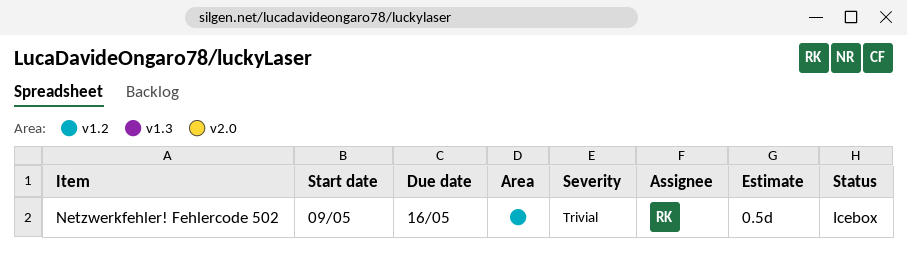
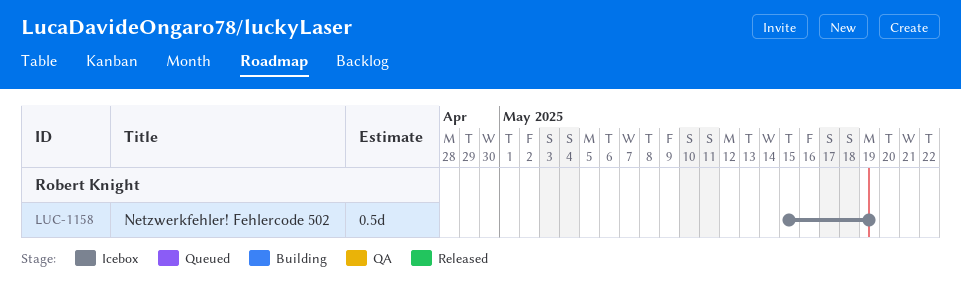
Netzwerkfehler! Fehlercode 502, start: May 9 -> May 15
Netzwerkfehler! Fehlercode 502, due: May 16 -> May 19

